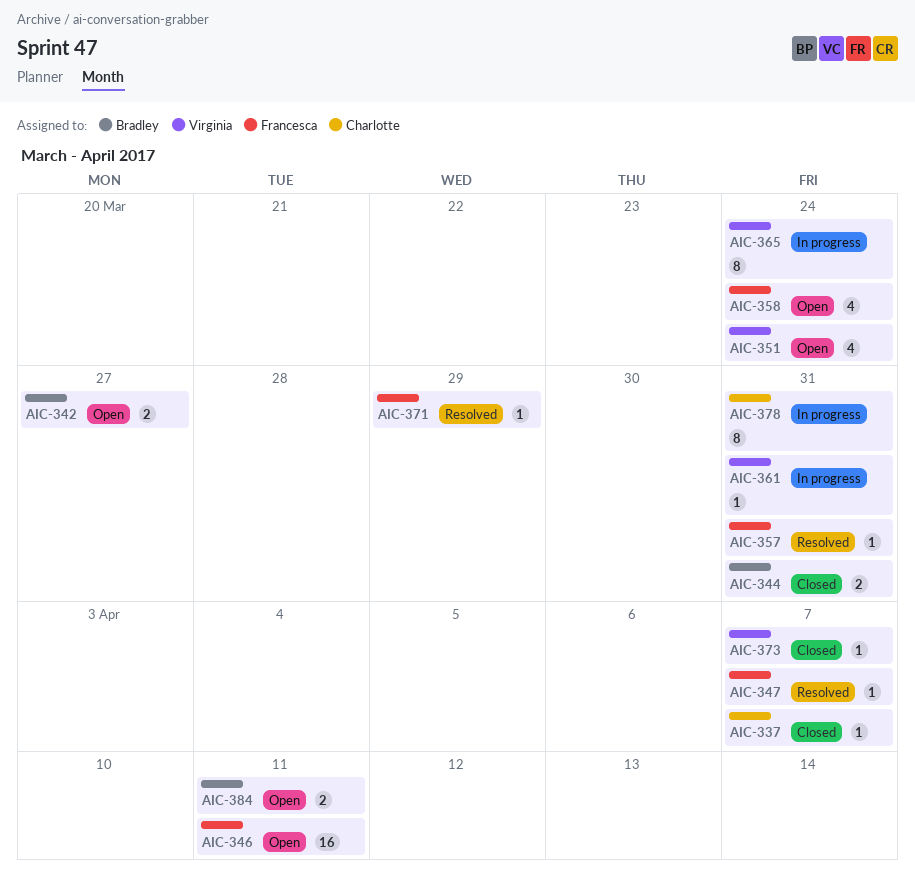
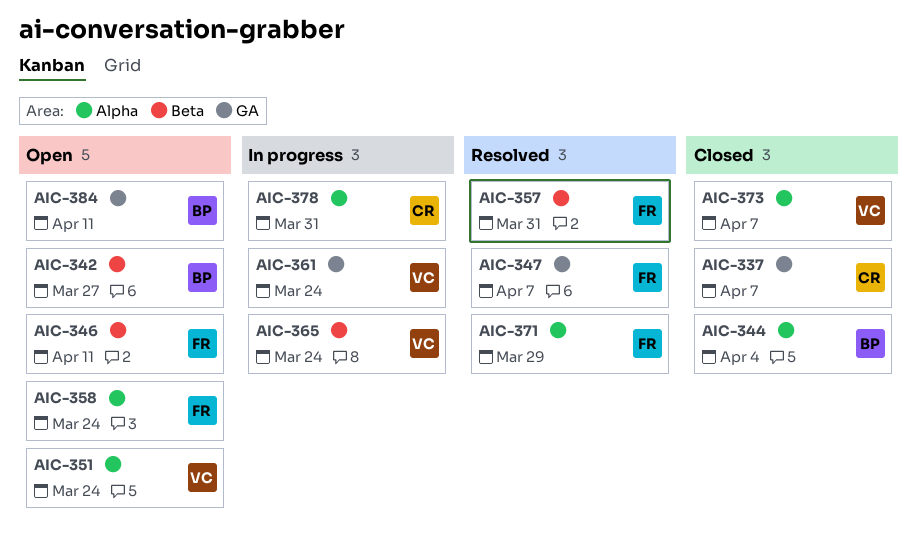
AIC-344, due: Mar 31 -> Apr 4
AIC-361, due: Mar 31 -> Mar 24

